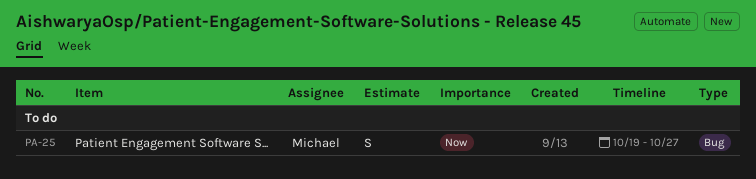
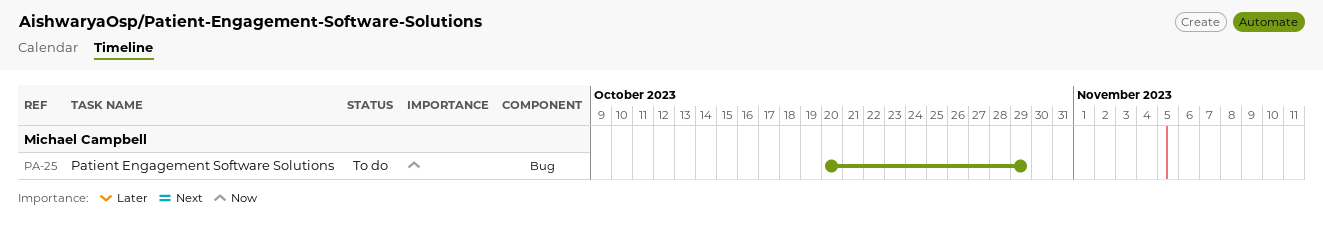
PA-25, start: Oct 19 -> Oct 20
PA-25, due: Oct 27 -> Oct 29

